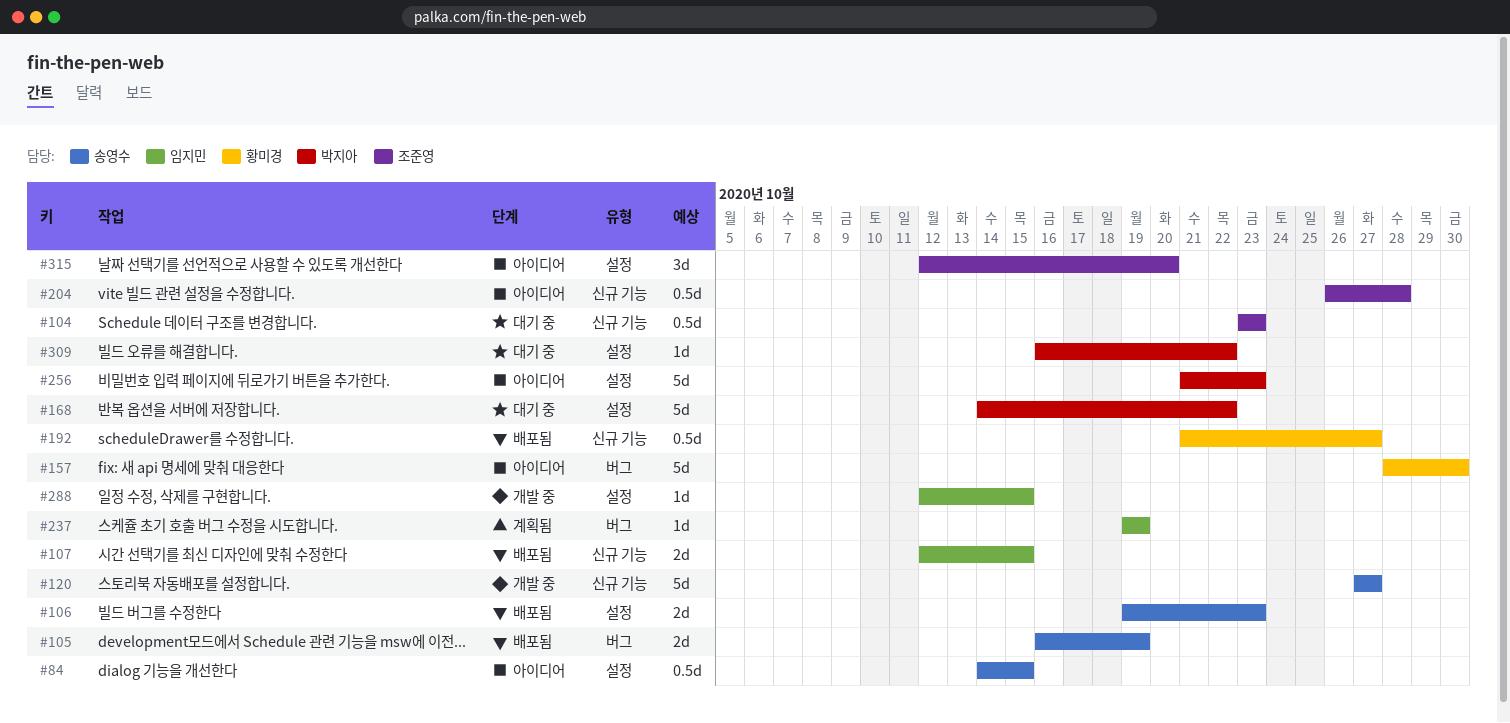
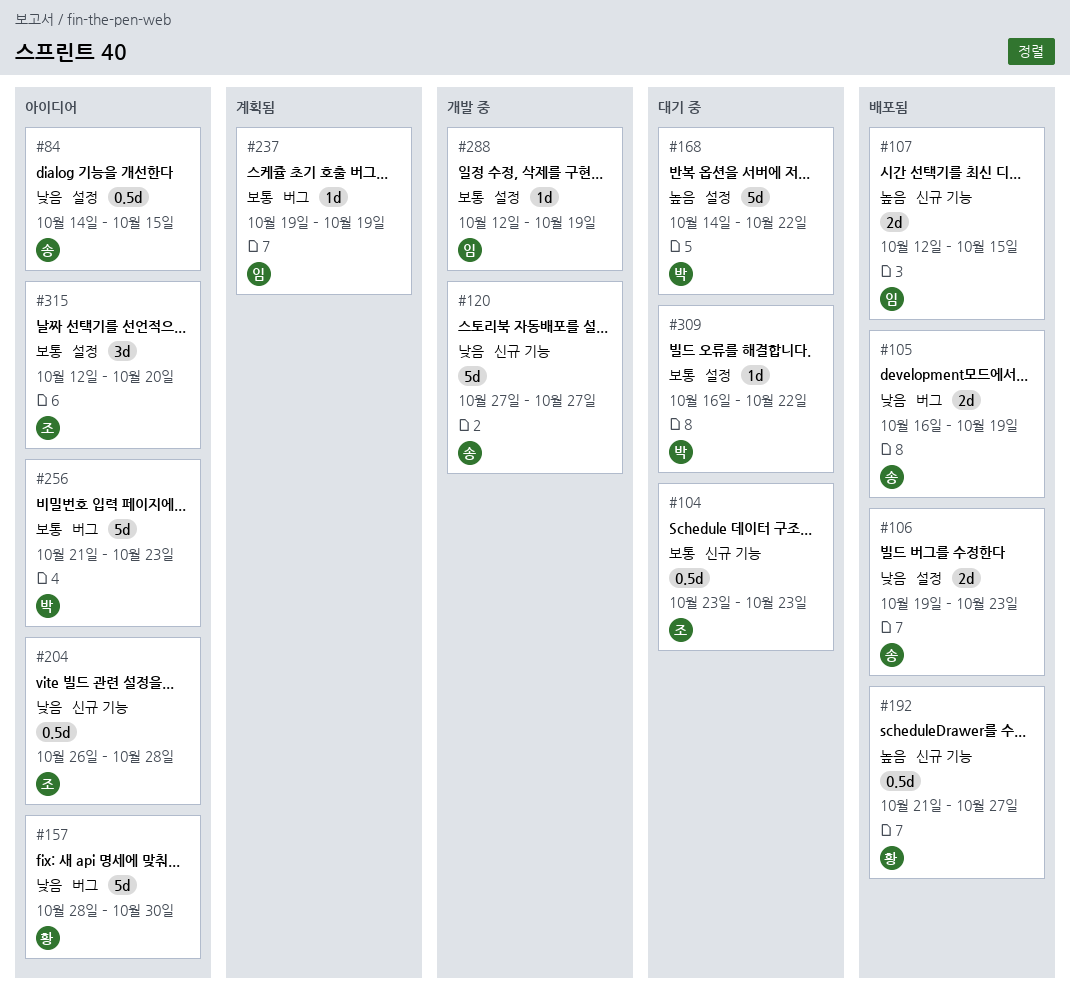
#256, label: 설정 -> 버그
#288, due: Oct 15 -> Oct 19

